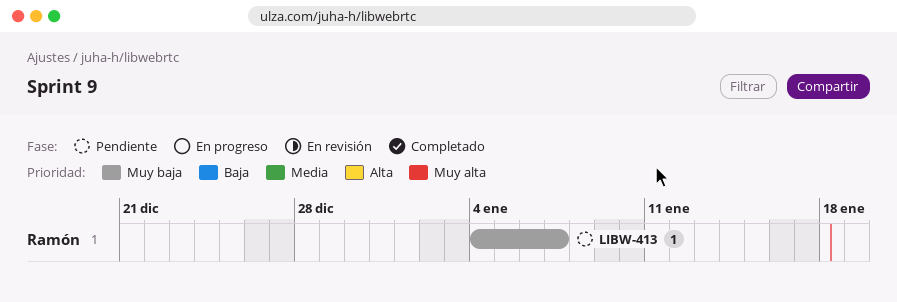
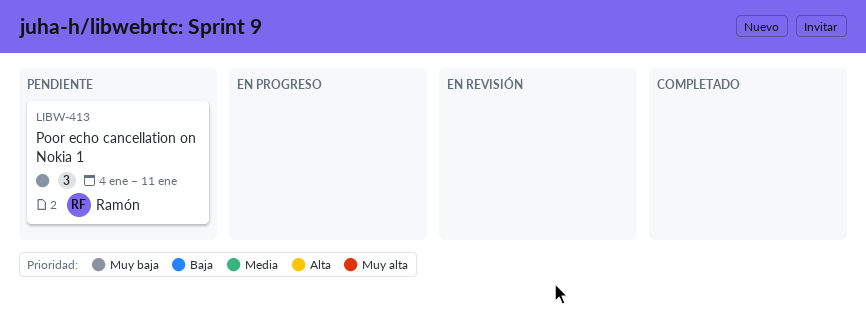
LIBW-413, estimate: 1 -> 3
LIBW-413, due: Jan 7 -> Jan 11

